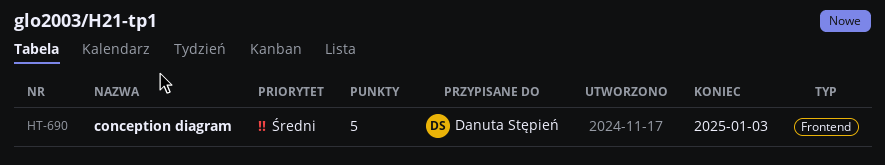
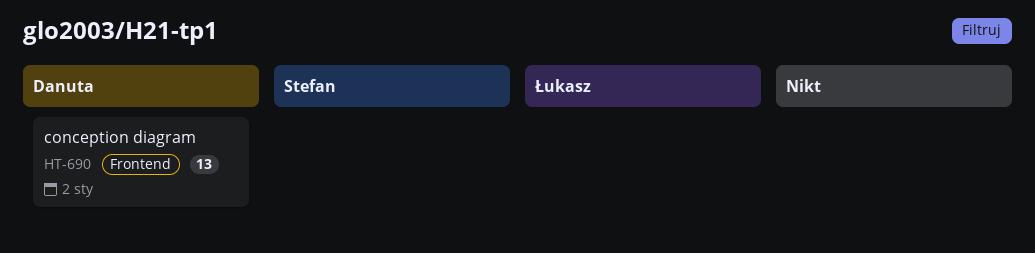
HT-690, estimate: 5 -> 13
HT-690, due: Jan 3 -> Jan 2

